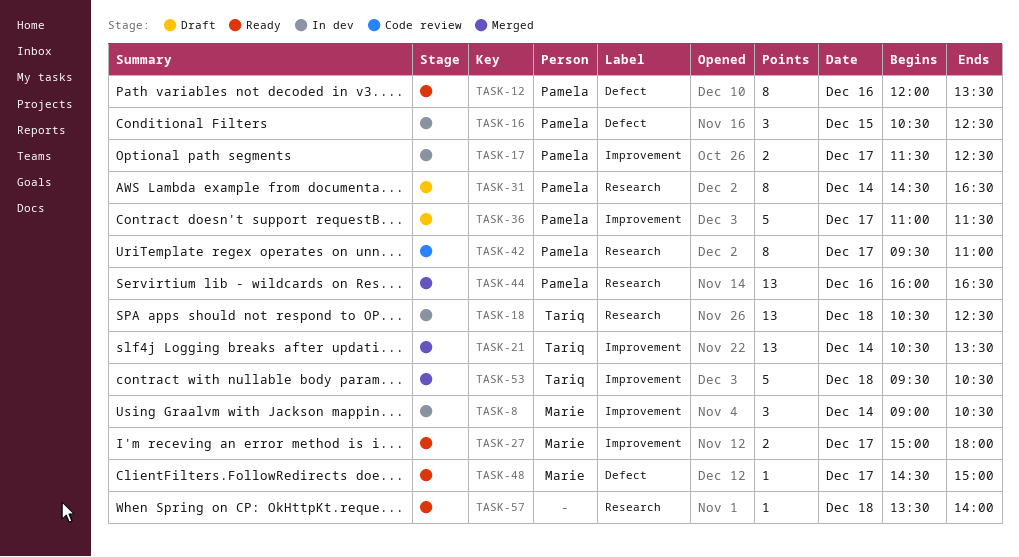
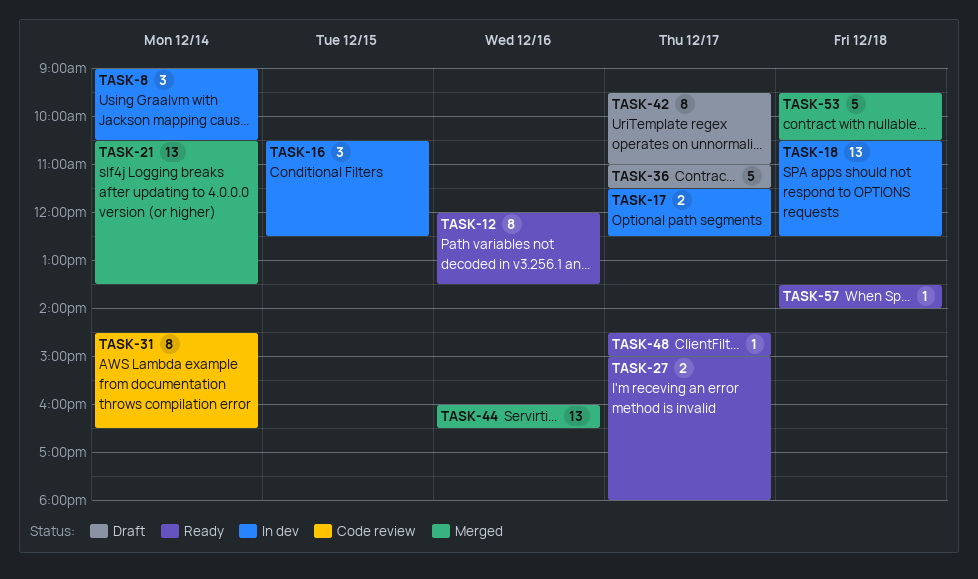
TASK-31, status: Draft -> Code review
TASK-42, status: Code review -> Draft

